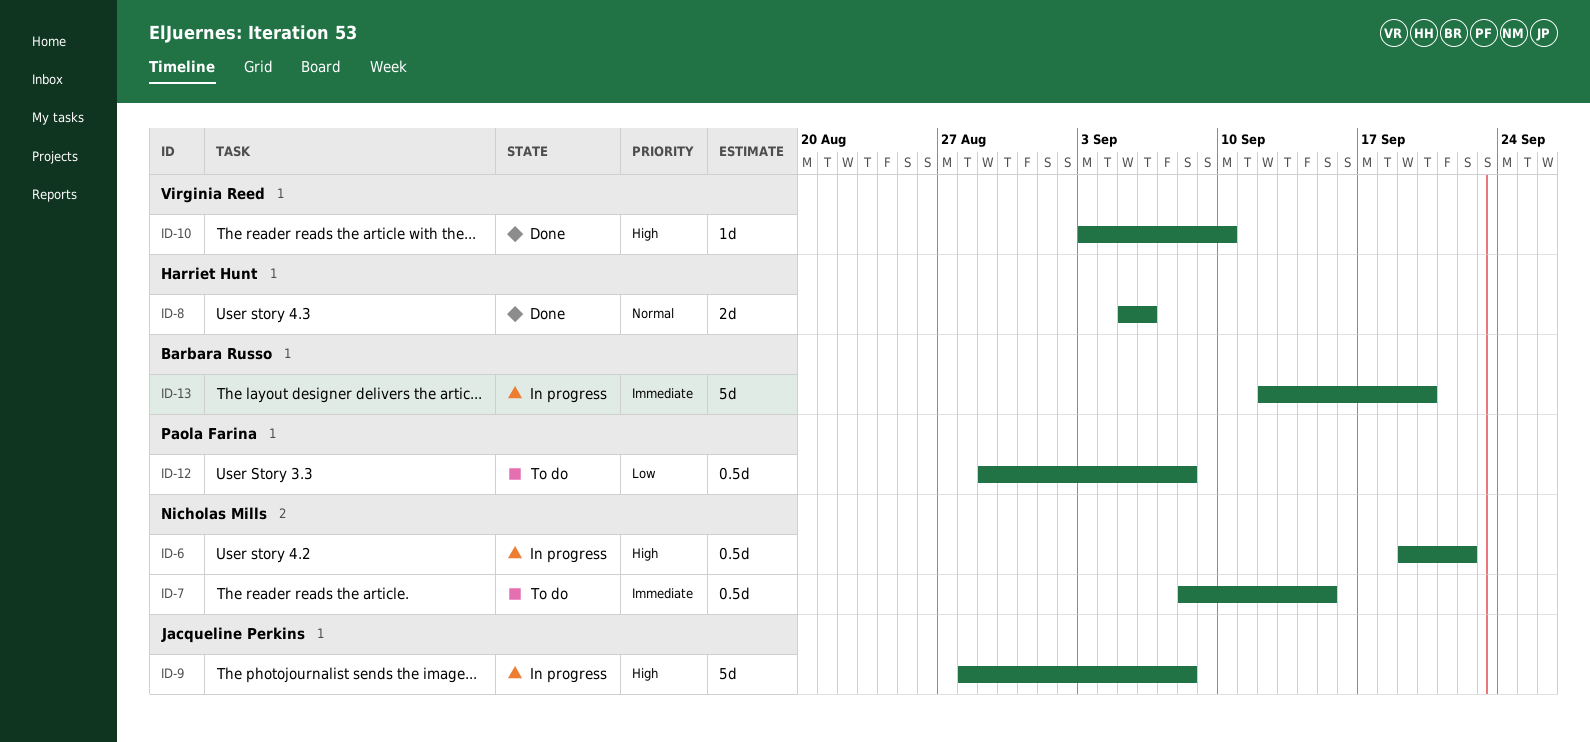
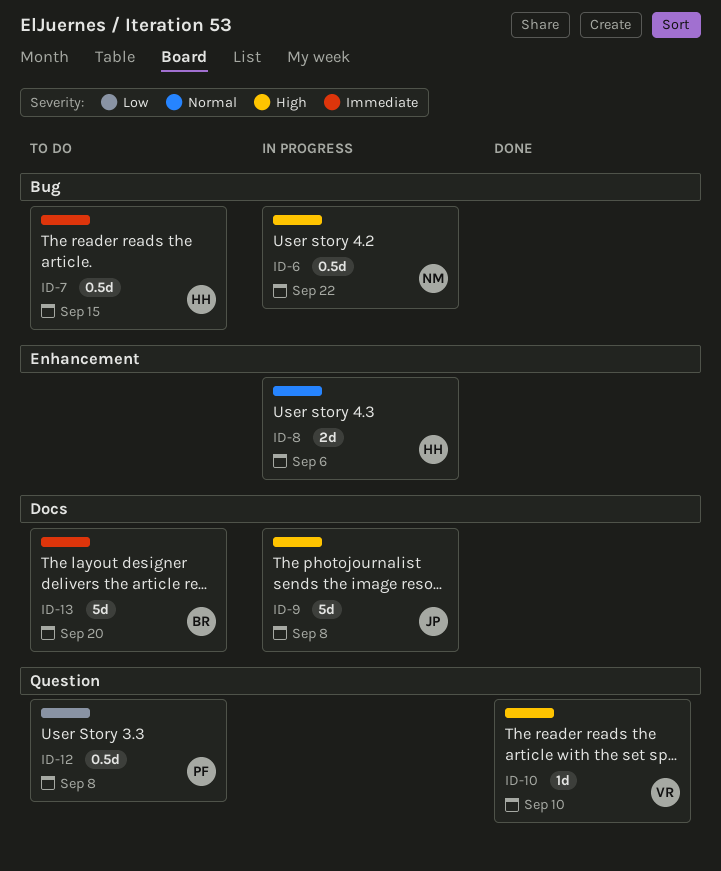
ID-7, owner: Nicholas Mills -> Harriet Hunt
ID-8, status: Done -> In progress
ID-13, status: In progress -> To do

